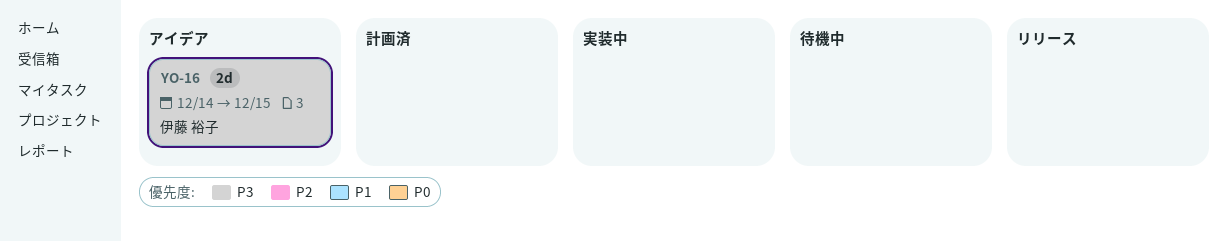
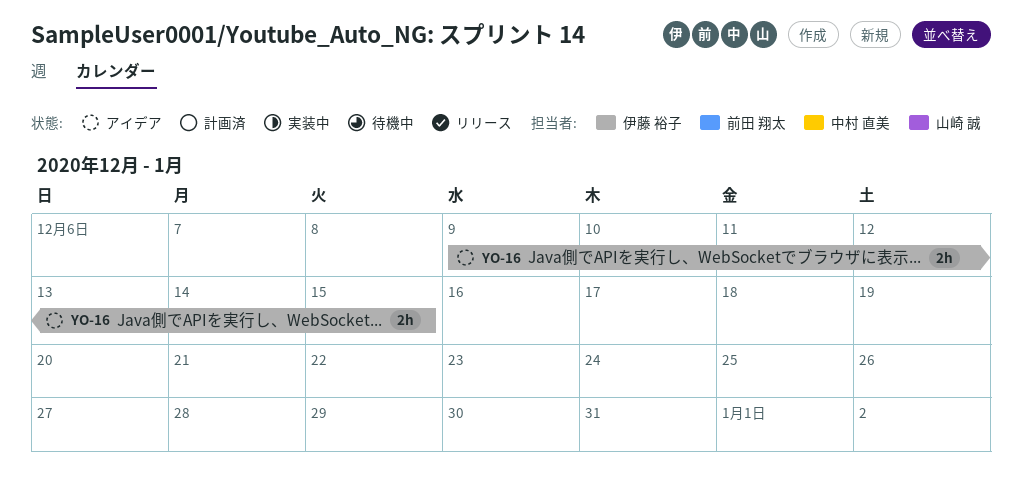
YO-16, estimate: 2d -> 2h
YO-16, start: Dec 14 -> Dec 9

